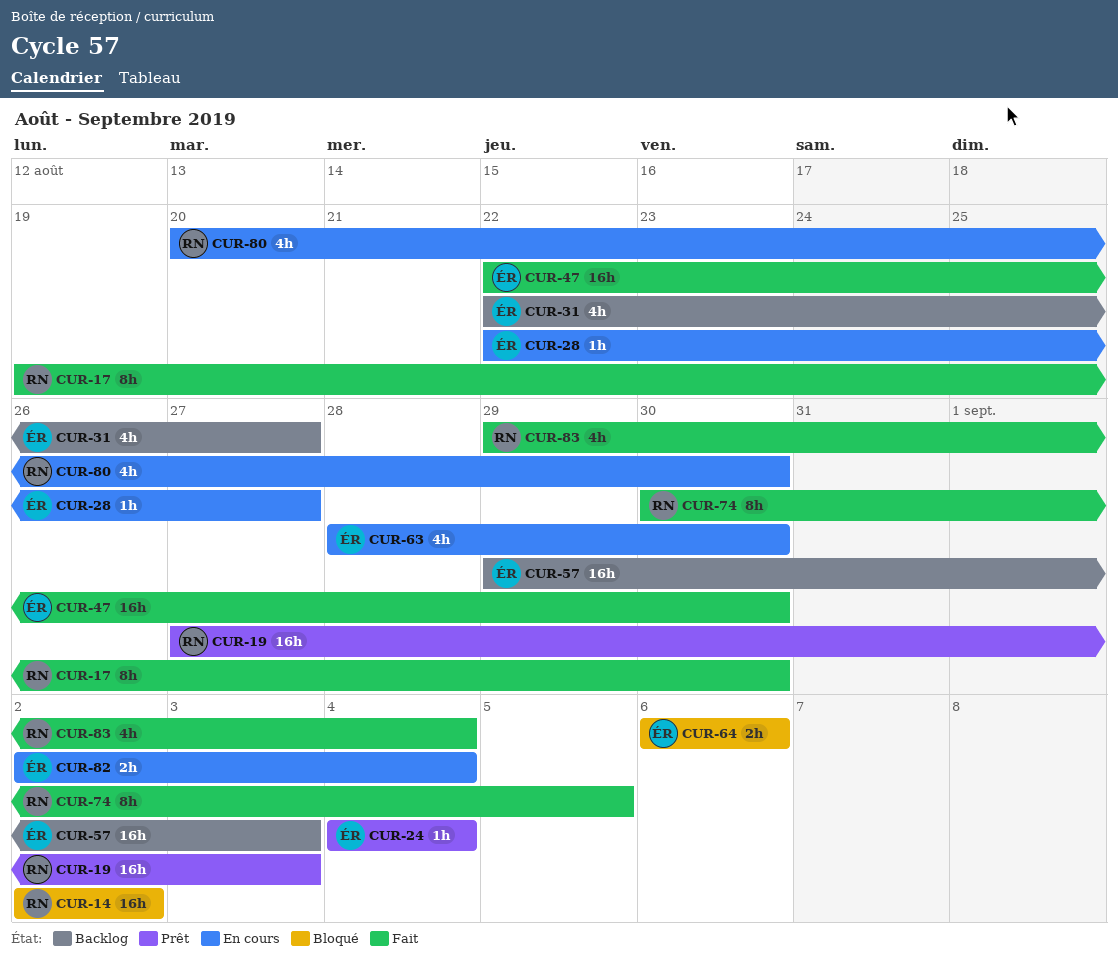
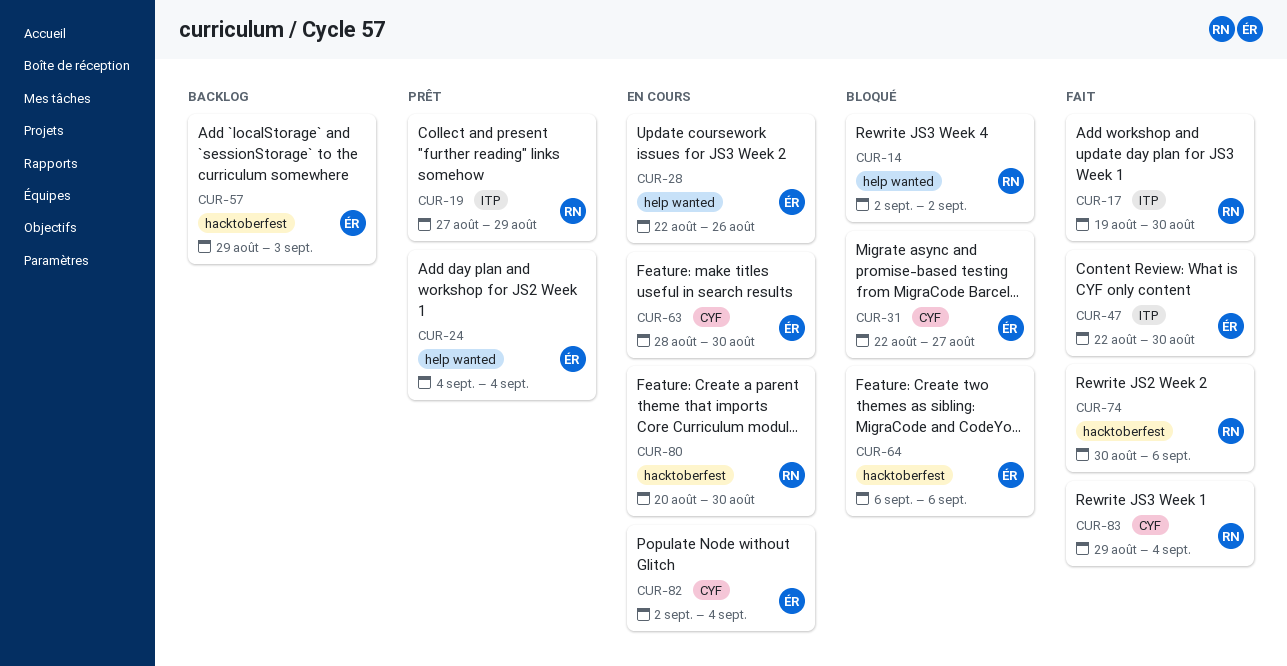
CUR-19, due: Sep 3 -> Aug 29
CUR-28, due: Aug 27 -> Aug 26
CUR-31, status: Backlog -> Bloqué
CUR-74, due: Sep 5 -> Sep 6

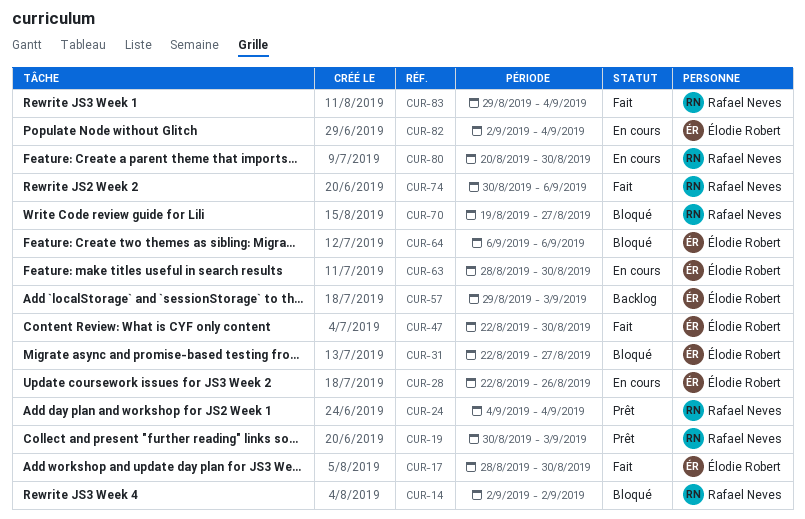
CUR-17, owner: Rafael Neves -> Élodie Robert
CUR-17, start: Aug 19 -> Aug 28
CUR-19, start: Aug 27 -> Aug 30
CUR-19, due: Aug 29 -> Sep 3
CUR-24, owner: Élodie Robert -> Rafael Neves
CUR-70: none -> present

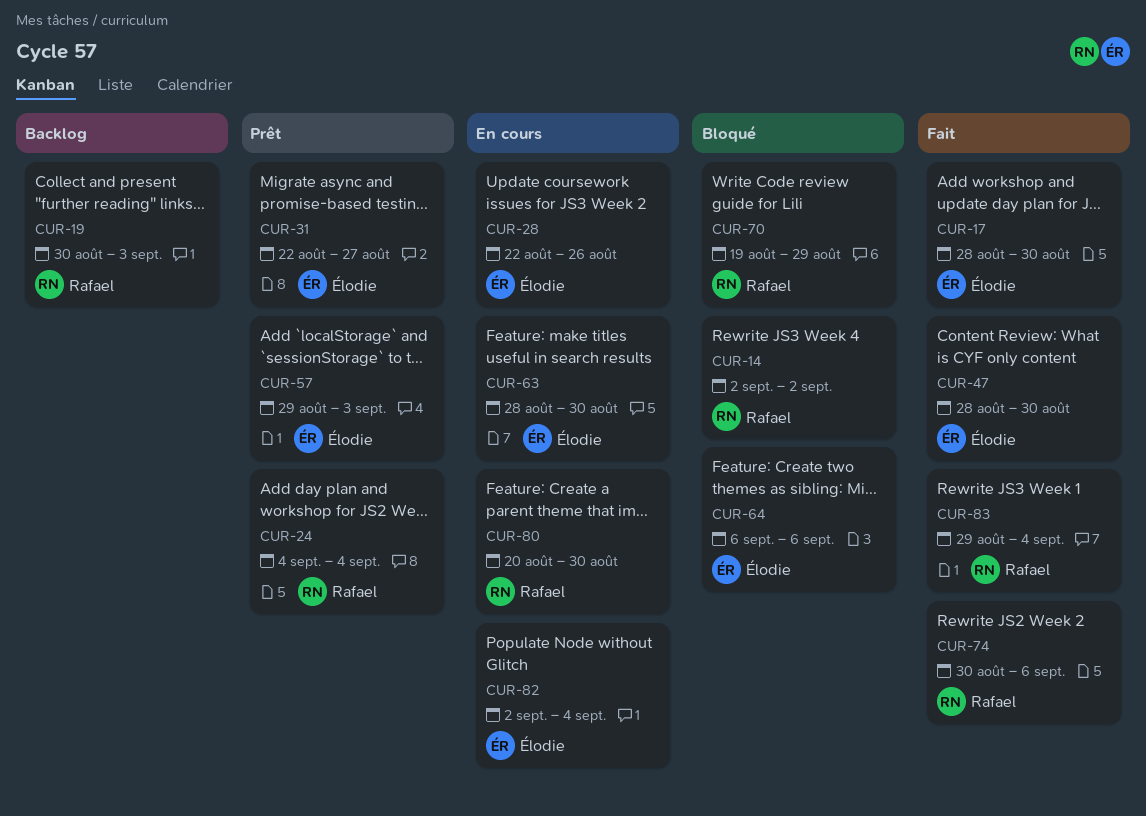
CUR-19, status: Prêt -> Backlog
CUR-31, status: Bloqué -> Prêt
CUR-47, start: Aug 22 -> Aug 28
CUR-57, status: Backlog -> Prêt
CUR-70, due: Aug 27 -> Aug 29

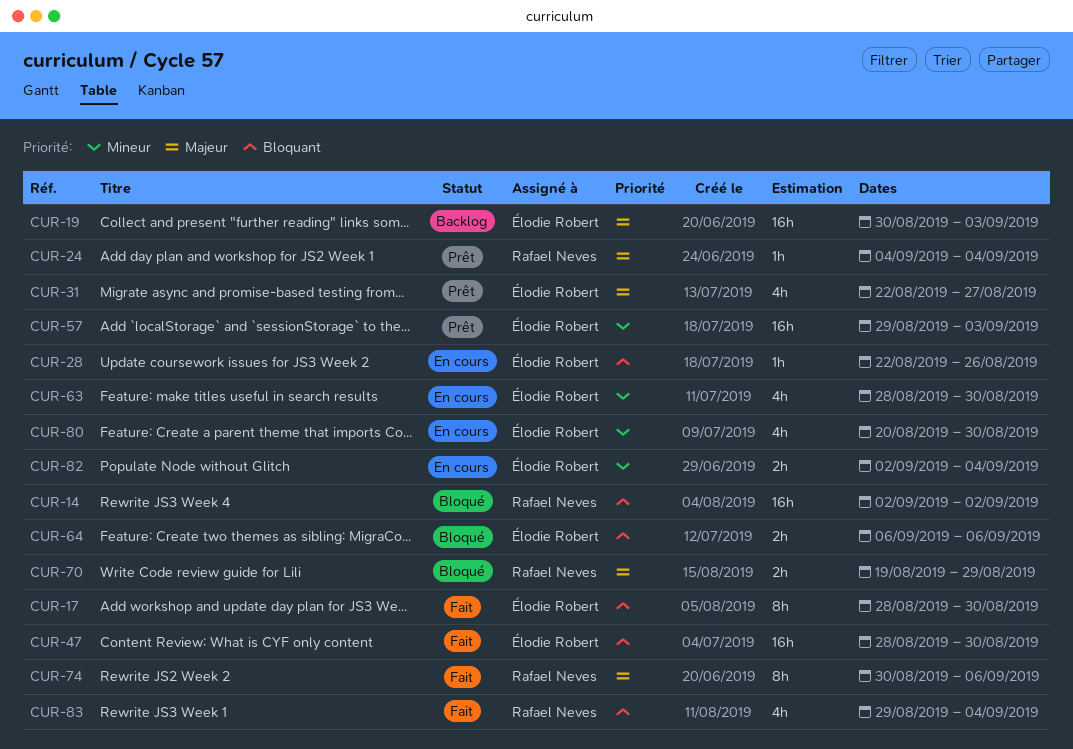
CUR-19, owner: Rafael Neves -> Élodie Robert
CUR-80, owner: Rafael Neves -> Élodie Robert

